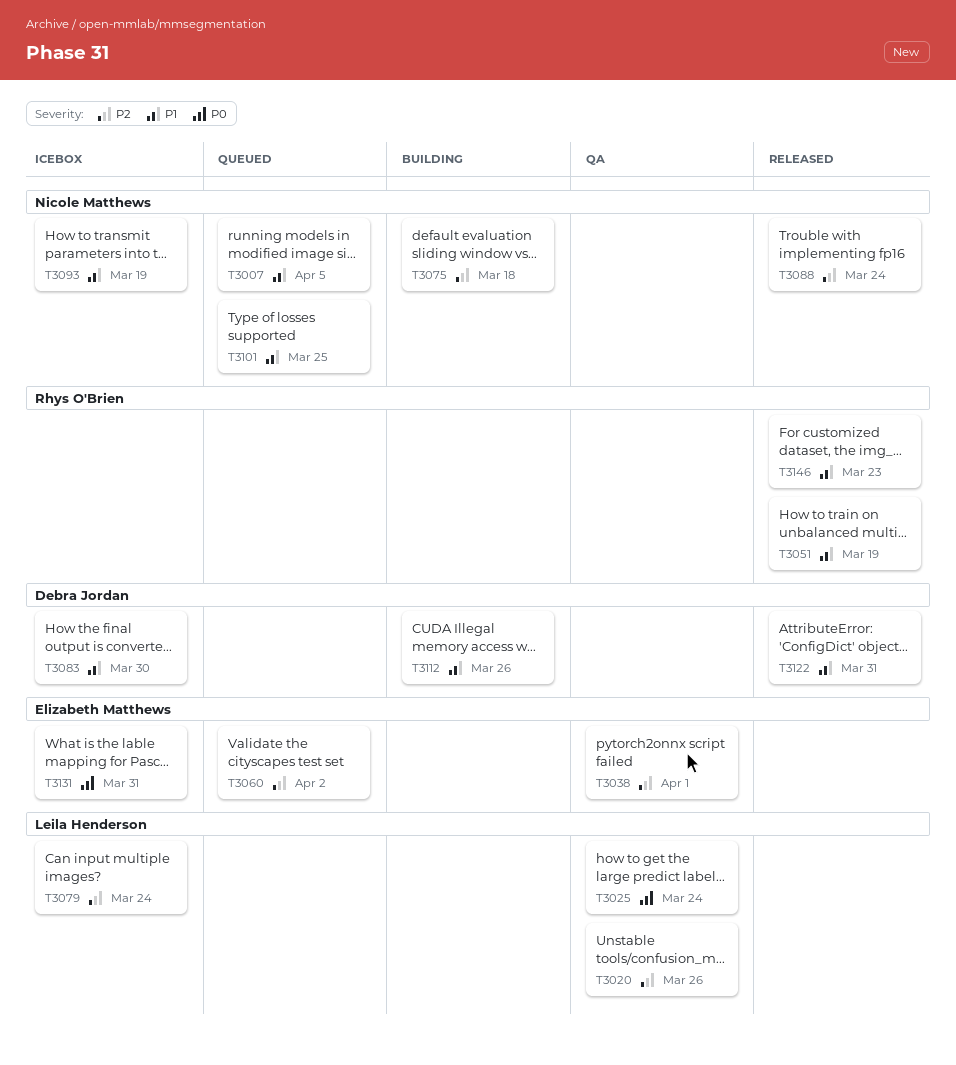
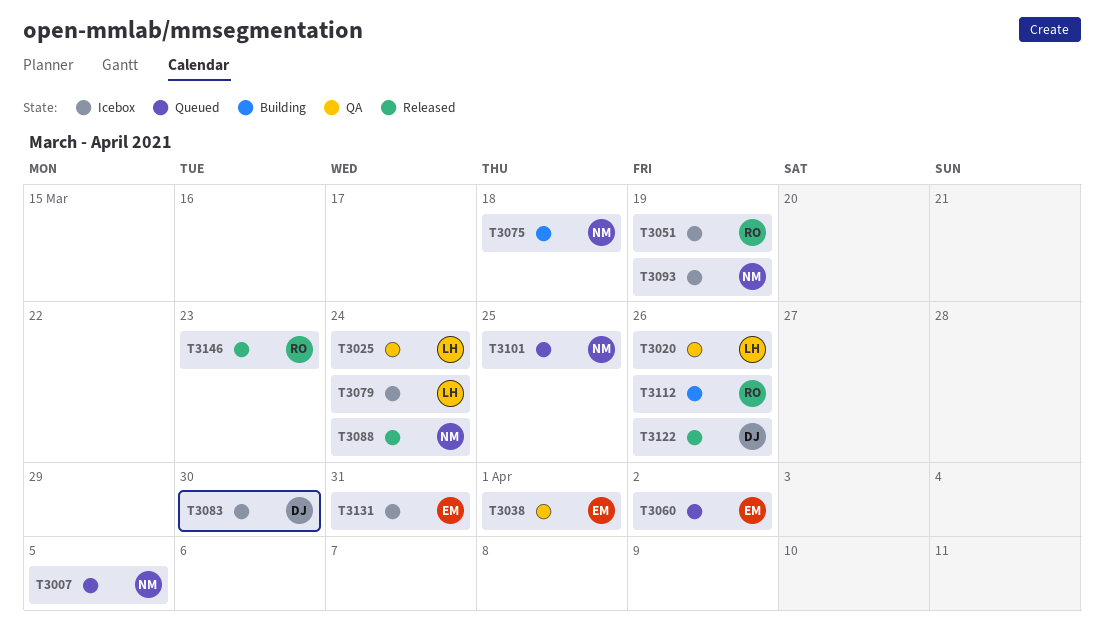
T3051, status: Released -> Icebox
T3112, owner: Debra Jordan -> Rhys O'Brien
T3122, due: Mar 31 -> Mar 26

